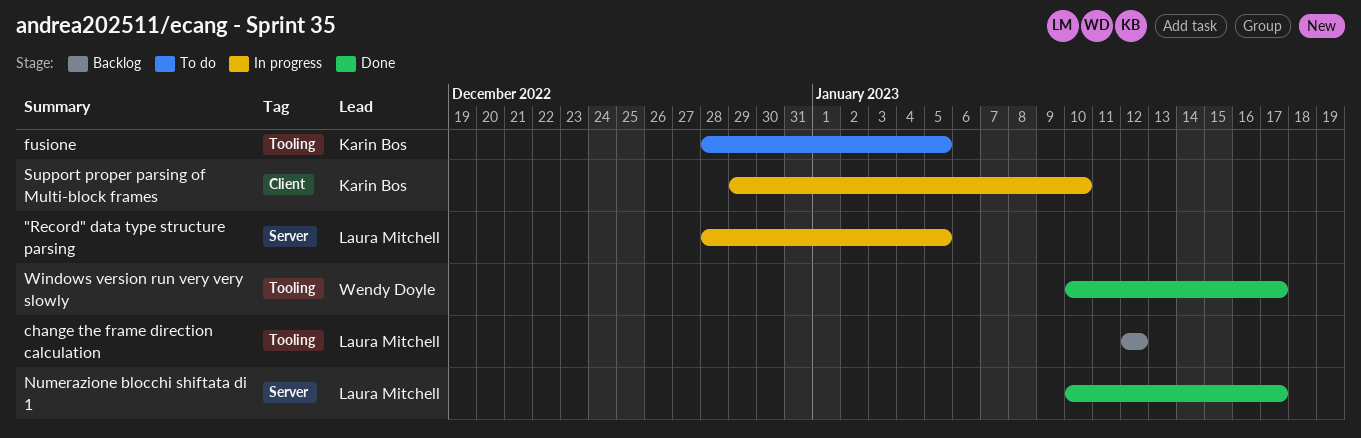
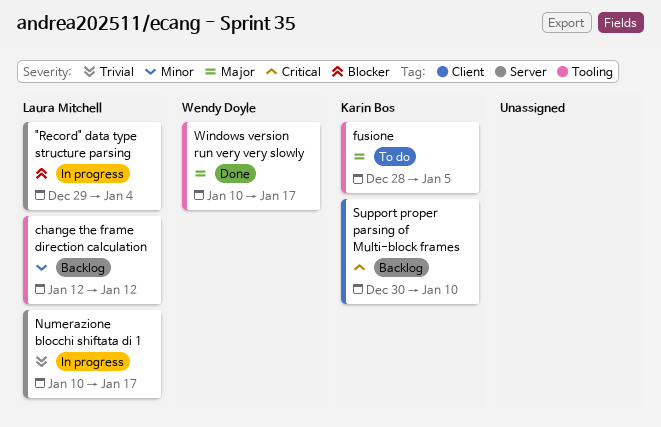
"Record" data type structure parsing, start: Dec 28 -> Dec 29
"Record" data type structure parsing, due: Jan 5 -> Jan 4
Numerazione blocchi shiftata di 1, status: Done -> In progress
Support proper parsing of Multi-block frames, status: In progress -> Backlog
Support proper parsing of Multi-block frames, start: Dec 29 -> Dec 30

